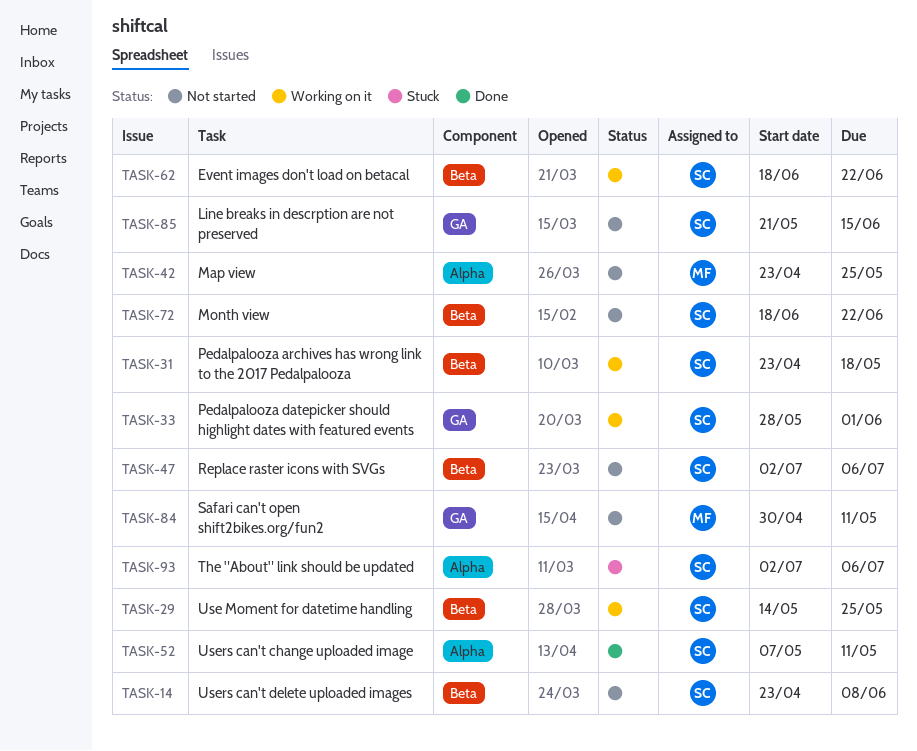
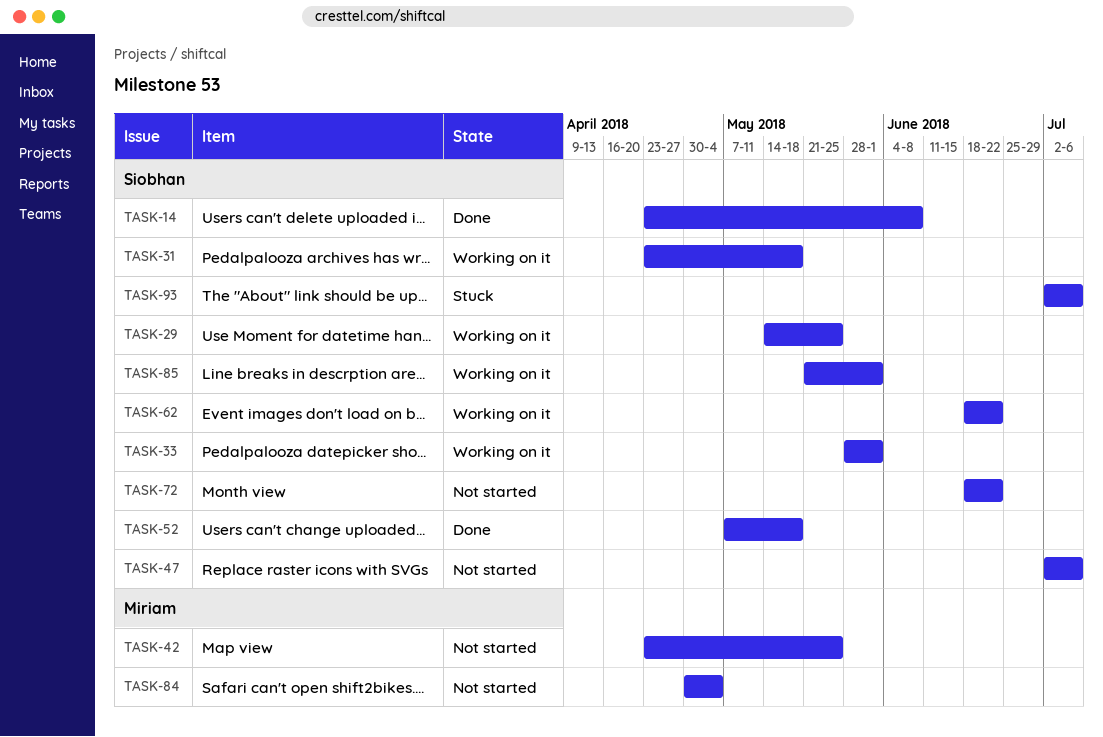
TASK-14, status: Not started -> Done
TASK-52, due: May 11 -> May 18
TASK-84, due: May 11 -> May 4
TASK-85, status: Not started -> Working on it
TASK-85, due: Jun 15 -> Jun 1

